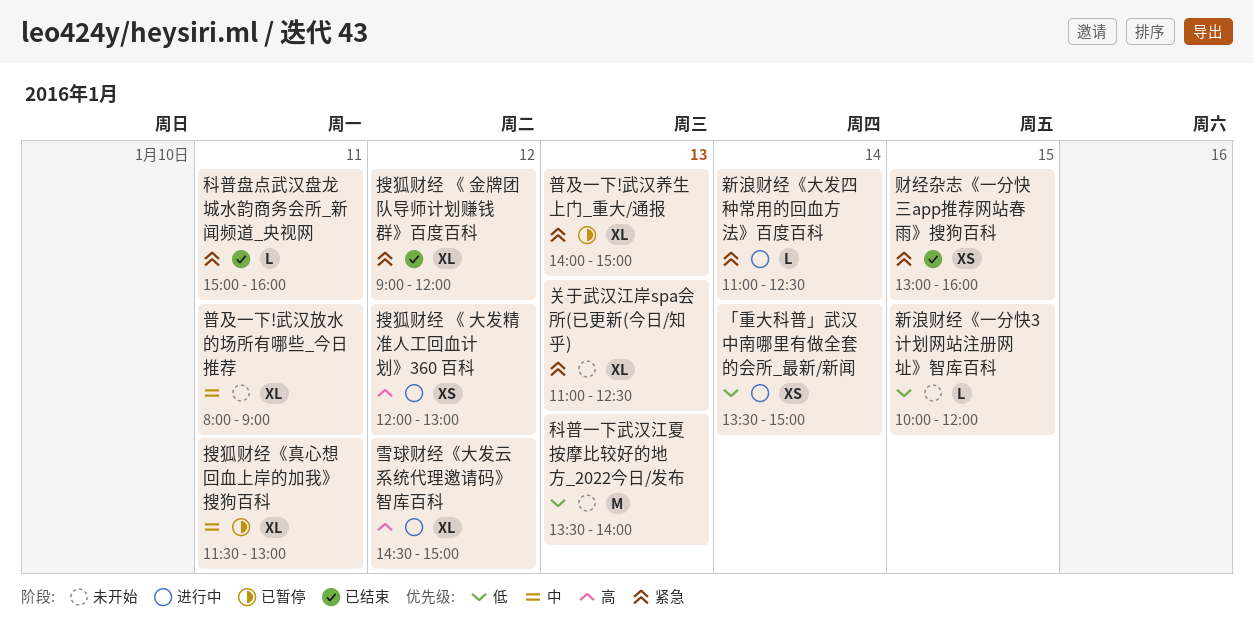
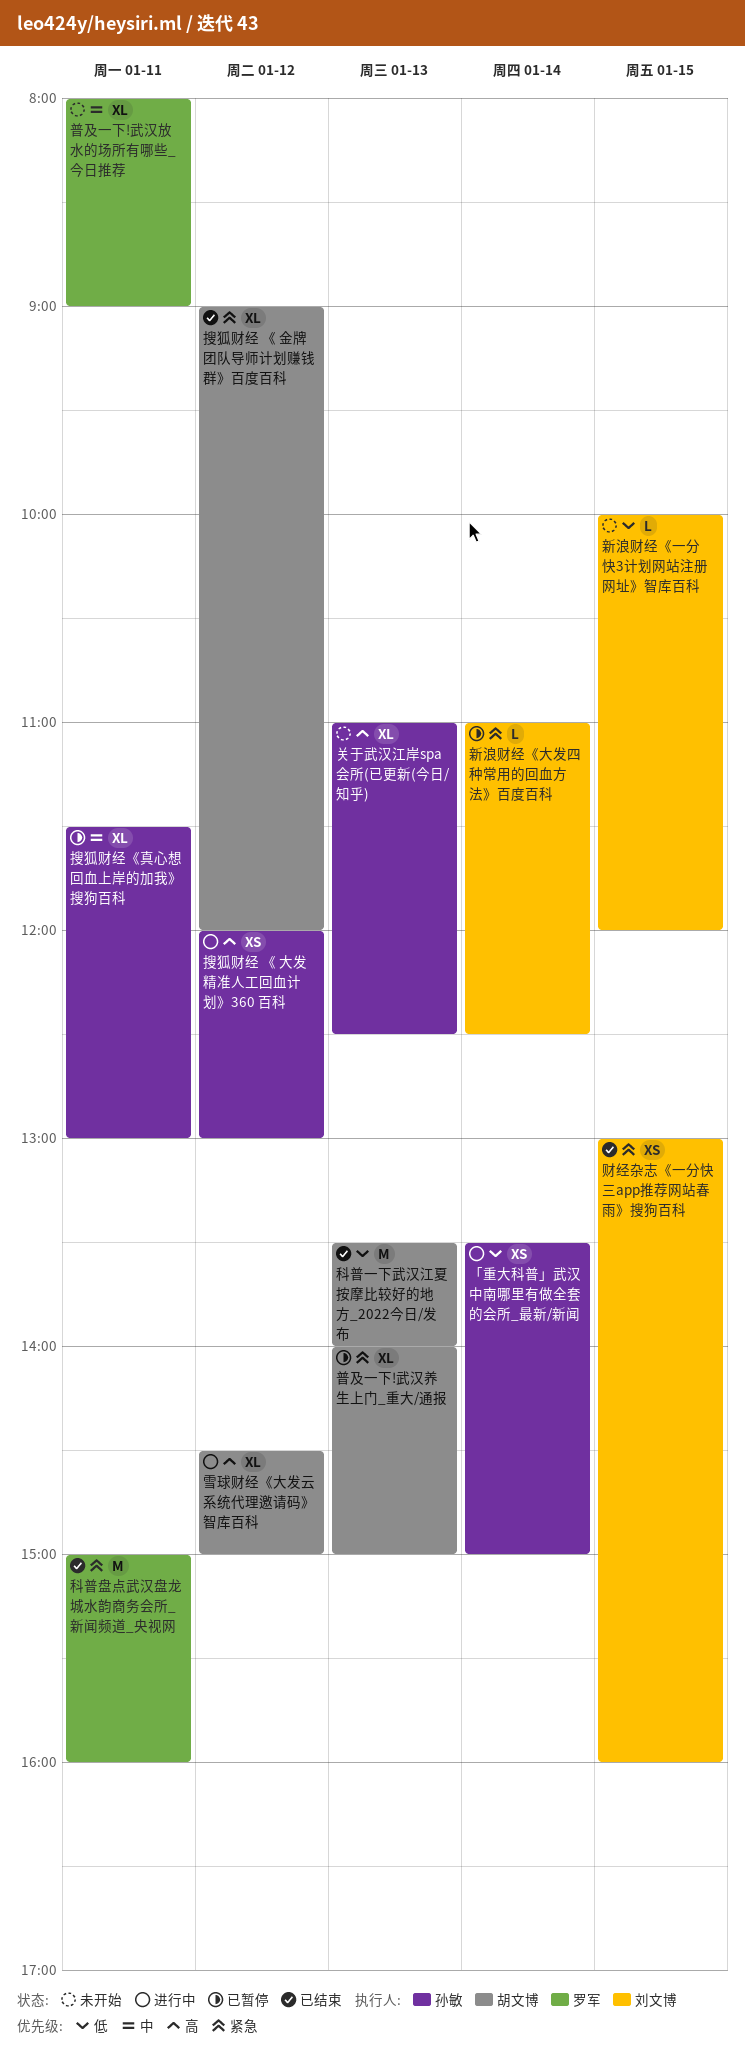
关于武汉江岸spa会所(已更新(今日/知乎), priority: 紧急 -> 高
新浪财经《大发四种常用的回血方法》百度百科, status: 进行中 -> 已暂停
科普一下武汉江夏按摩比较好的地方_2022今日/发布, status: 未开始 -> 已结束
科普盘点武汉盘龙城水韵商务会所_新闻频道_央视网, estimate: L -> M

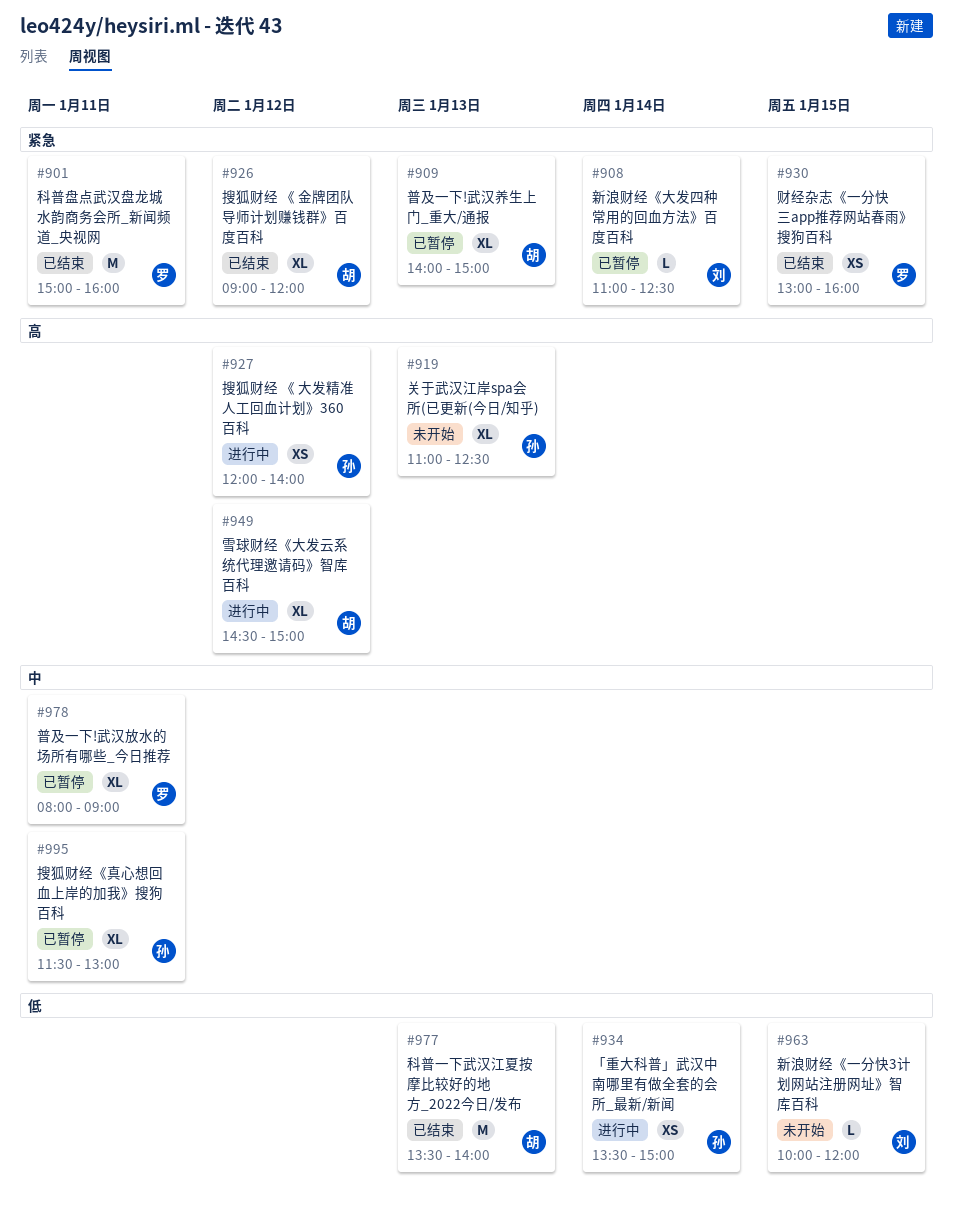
搜狐财经 《 大发精准人工回血计划》360 百科, ends: 13:00 -> 14:00
普及一下!武汉放水的场所有哪些_今日推荐, status: 未开始 -> 已暂停
财经杂志《一分快三app推荐网站春雨》搜狗百科, owner: 刘文博 -> 罗军

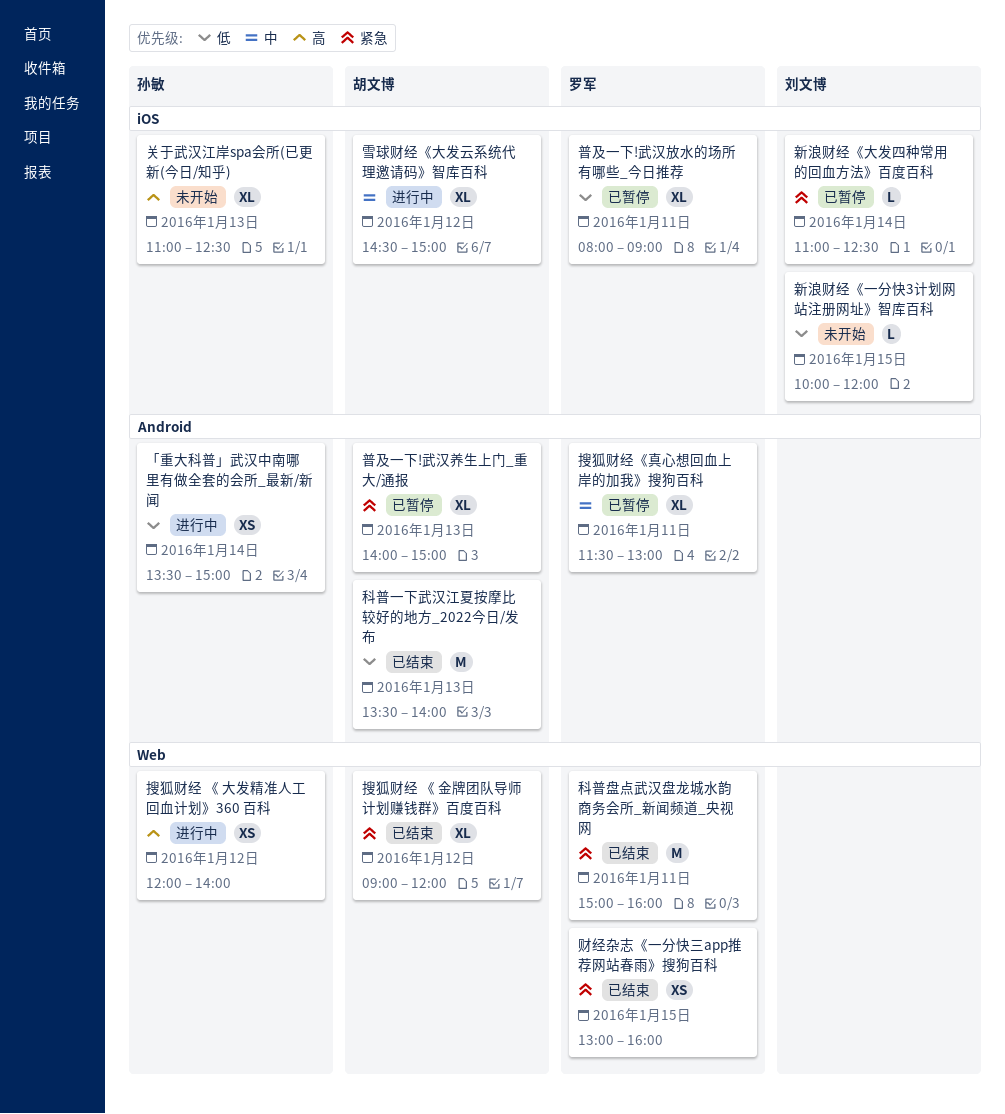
搜狐财经《真心想回血上岸的加我》搜狗百科, owner: 孙敏 -> 罗军
普及一下!武汉放水的场所有哪些_今日推荐, priority: 中 -> 低
雪球财经《大发云系统代理邀请码》智库百科, priority: 高 -> 中

